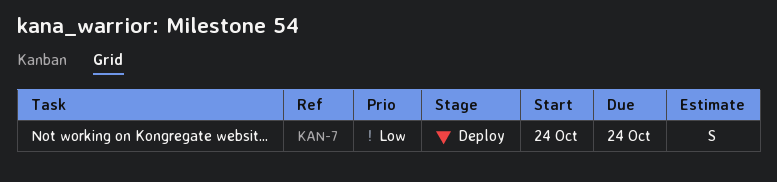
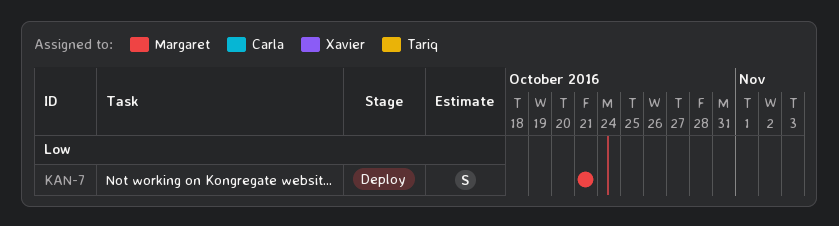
KAN-7, start: Oct 24 -> Oct 21
KAN-7, due: Oct 24 -> Oct 21

